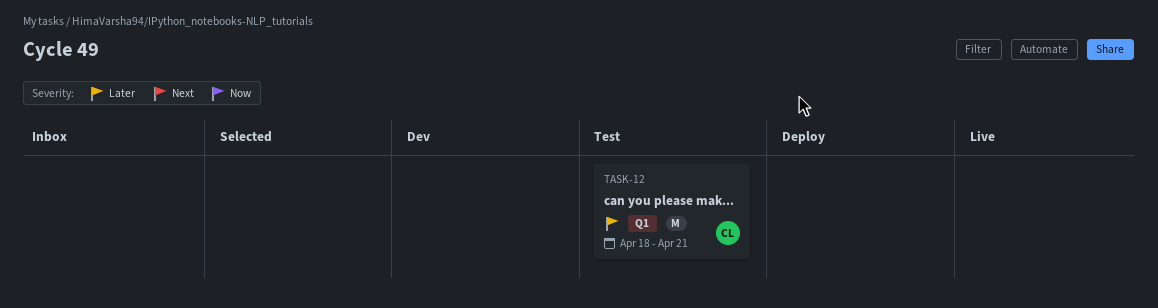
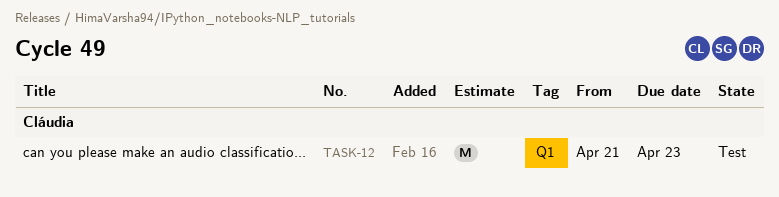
TASK-12, start: Apr 18 -> Apr 21
TASK-12, due: Apr 21 -> Apr 23

